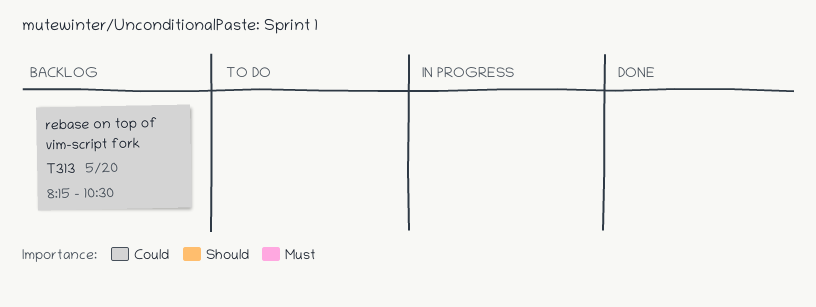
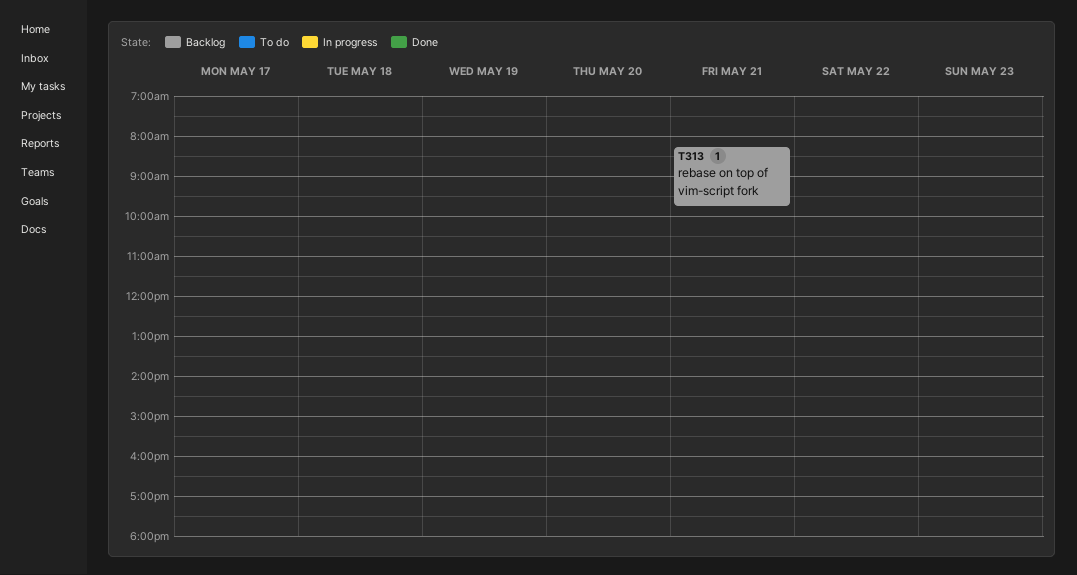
T313, day: May 20 -> May 21
T313, ends: 10:30 -> 09:45

